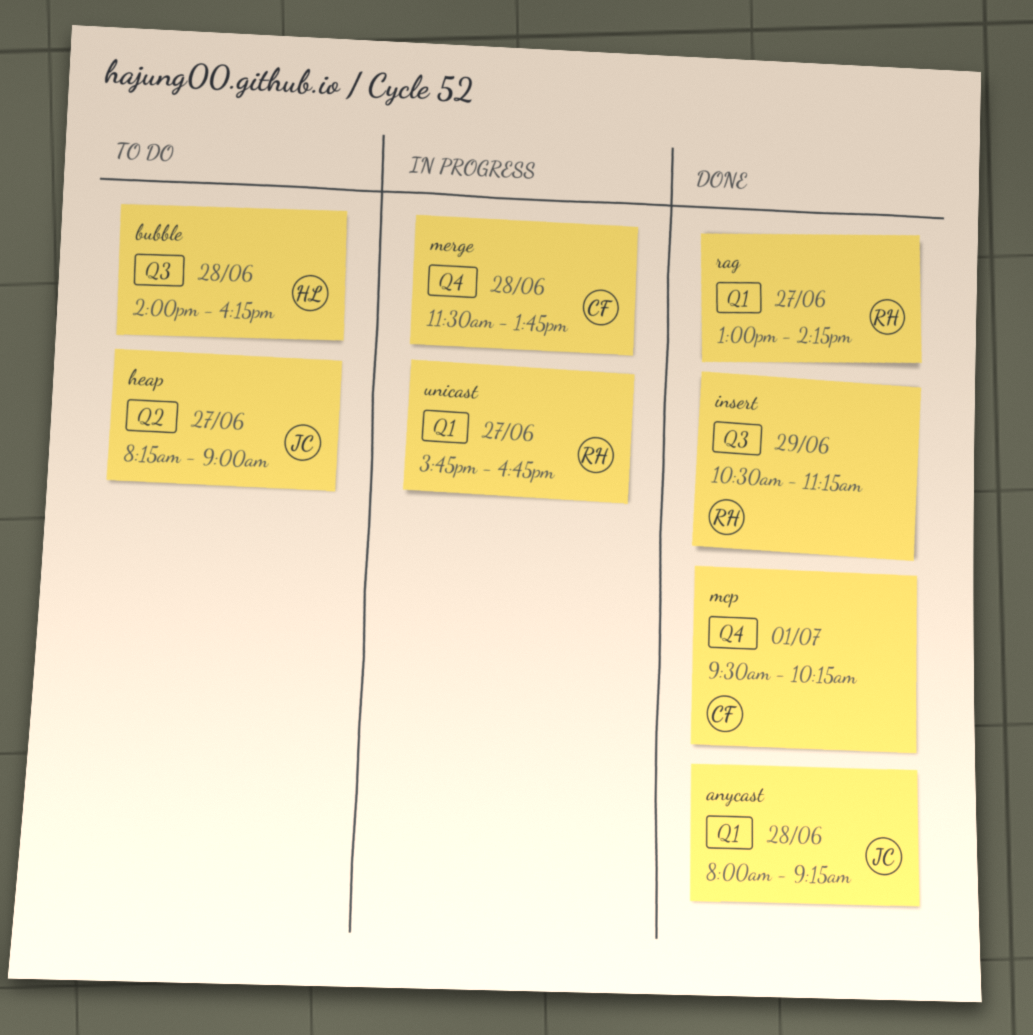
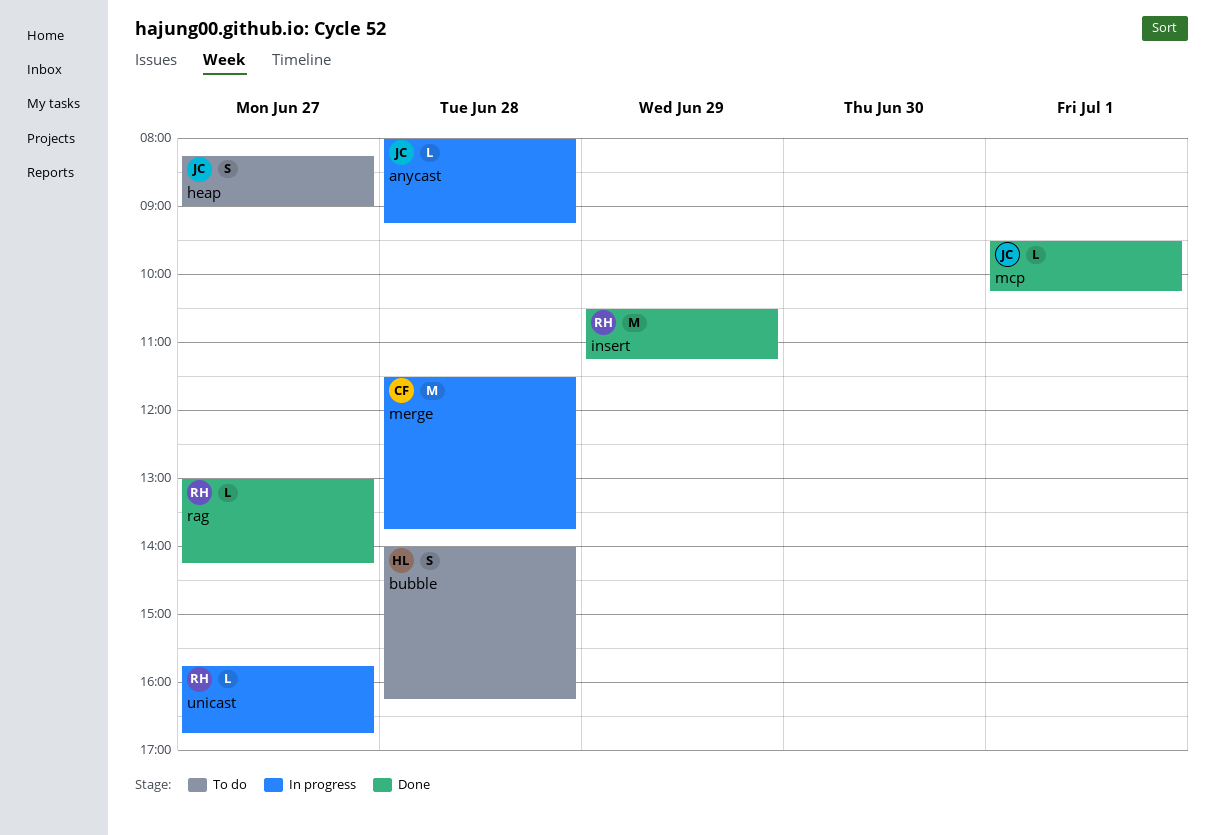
anycast, status: Done -> In progress
mcp, owner: CF -> JC

